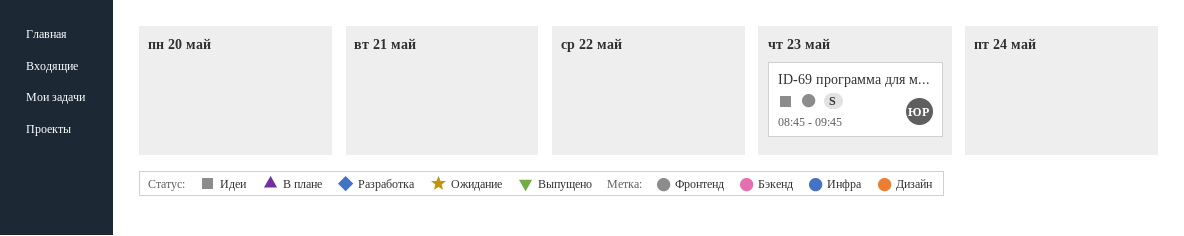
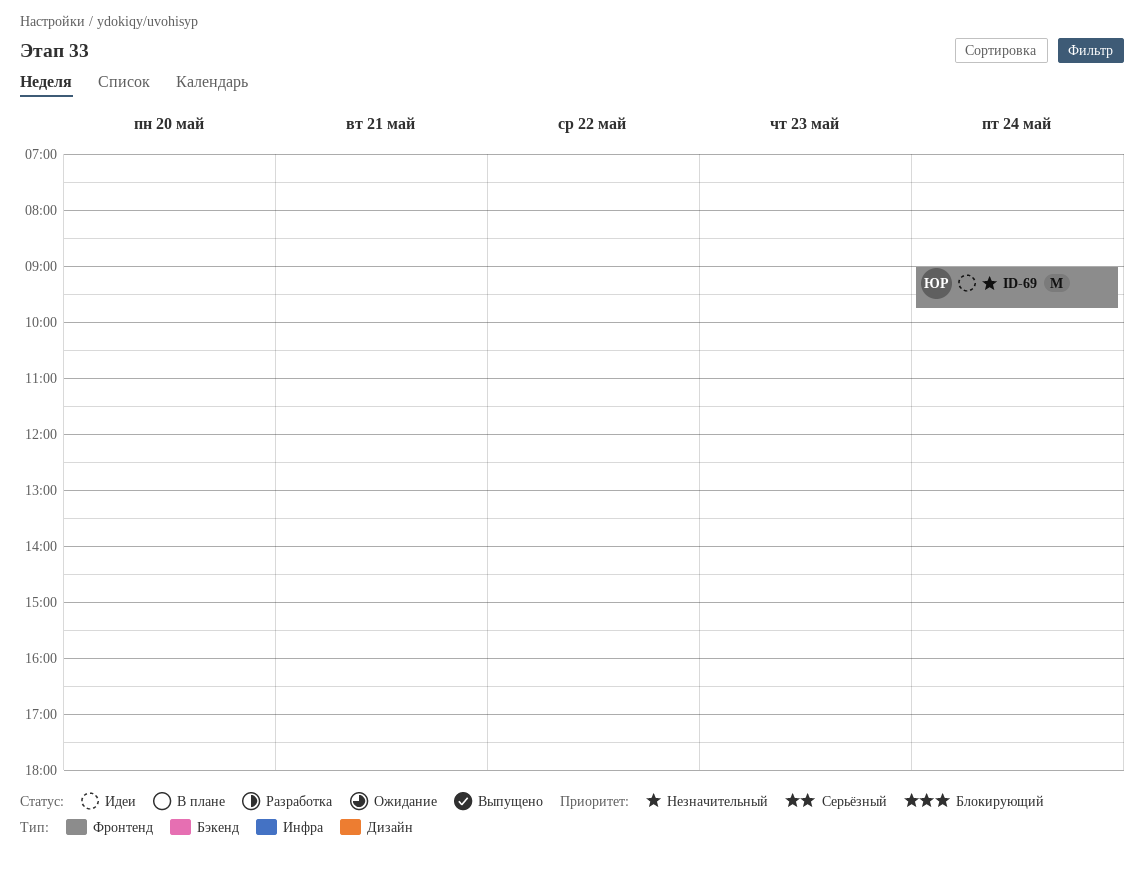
ID-69, estimate: S -> M
ID-69, day: May 23 -> May 24
ID-69, begins: 08:45 -> 09:00

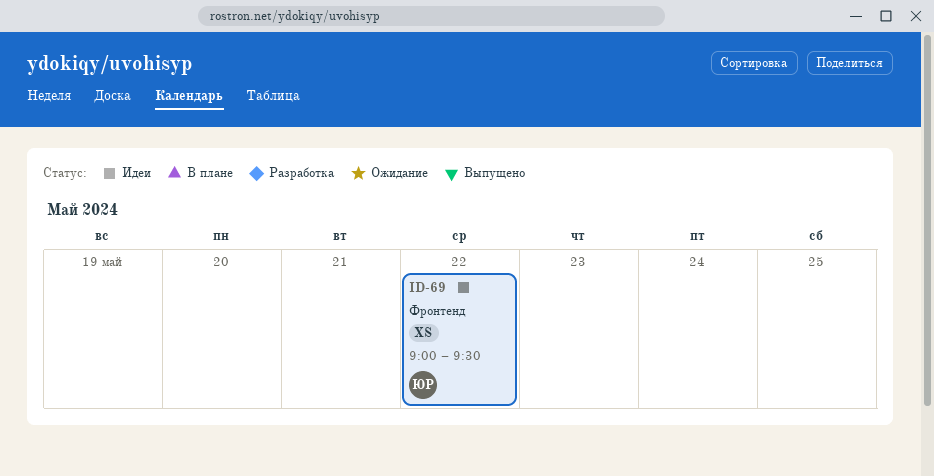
ID-69, estimate: M -> XS
ID-69, day: May 24 -> May 22
ID-69, ends: 09:45 -> 09:30

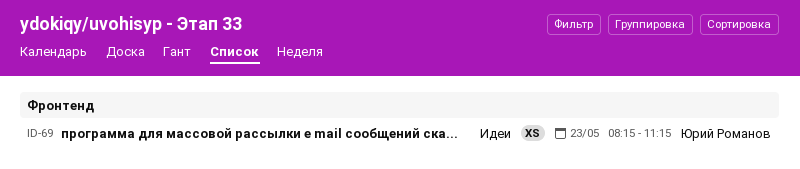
ID-69, day: May 22 -> May 23
ID-69, begins: 09:00 -> 08:15
ID-69, ends: 09:30 -> 11:15

